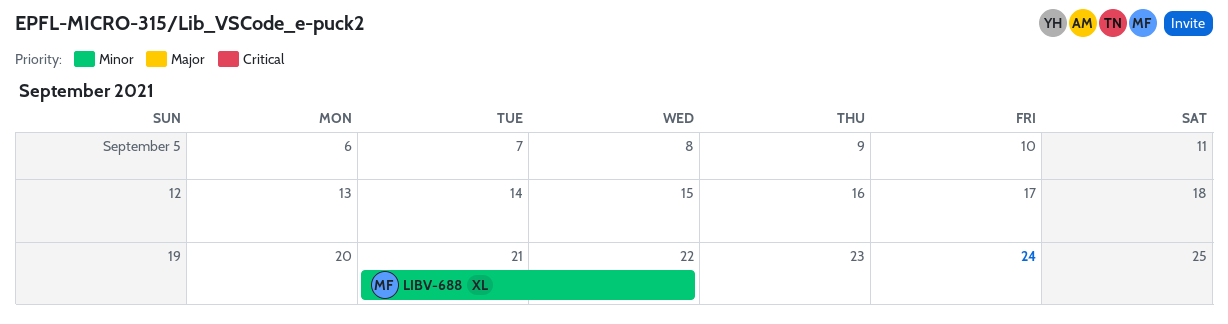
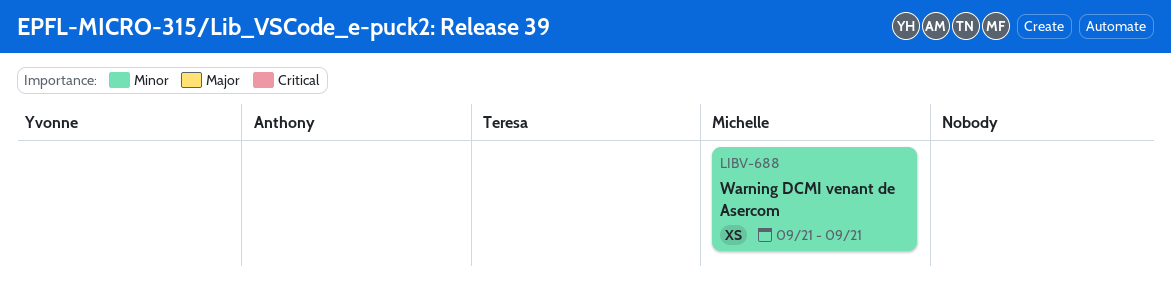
LIBV-688, estimate: XL -> XS
LIBV-688, due: Sep 22 -> Sep 21

